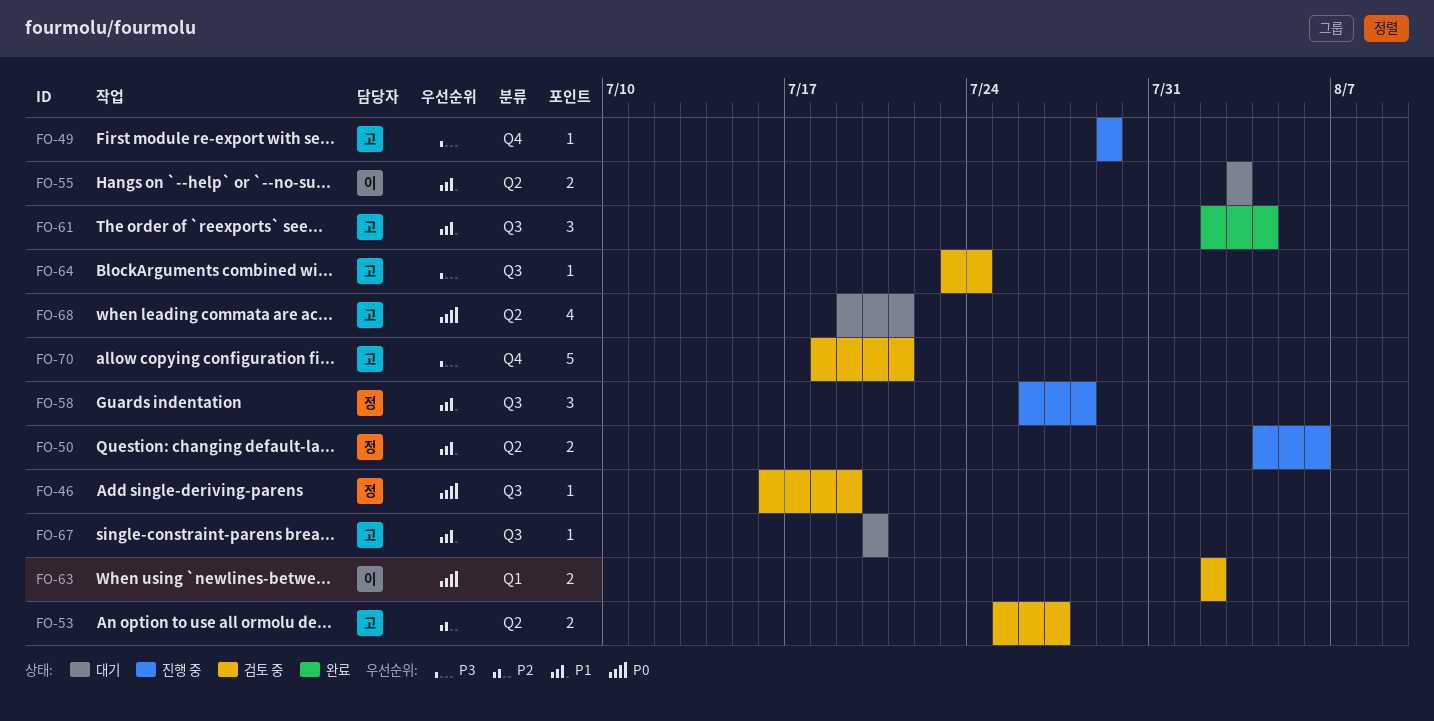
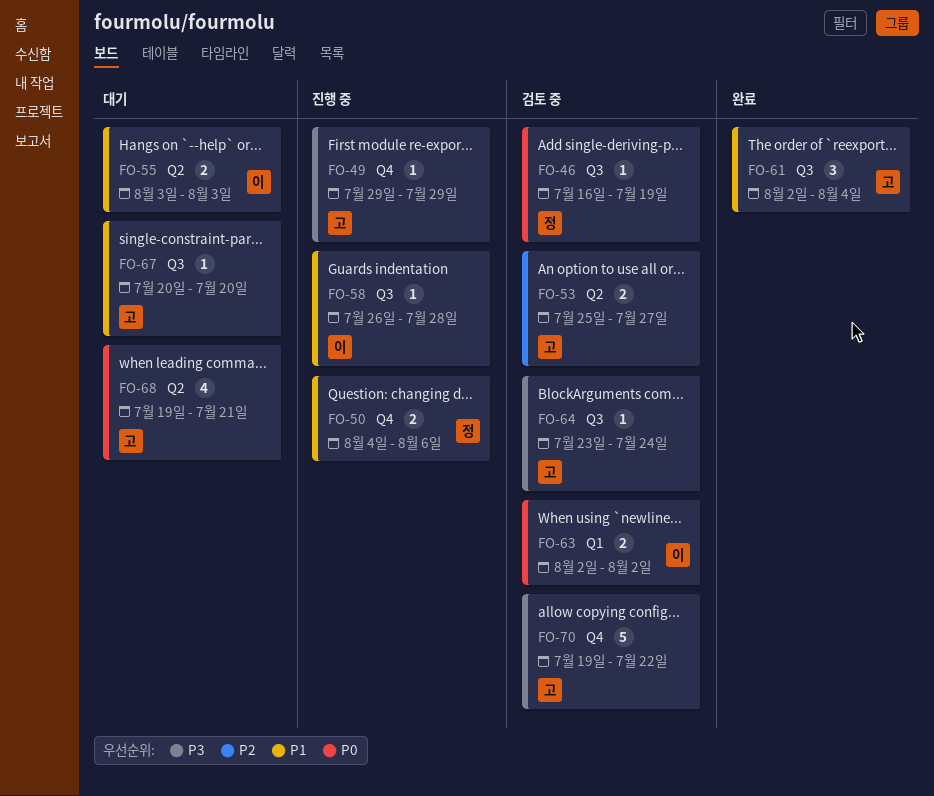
FO-50, label: Q2 -> Q4
FO-58, owner: 정 -> 이
FO-58, estimate: 3 -> 1
FO-70, start: Jul 18 -> Jul 19
FO-70, due: Jul 21 -> Jul 22

